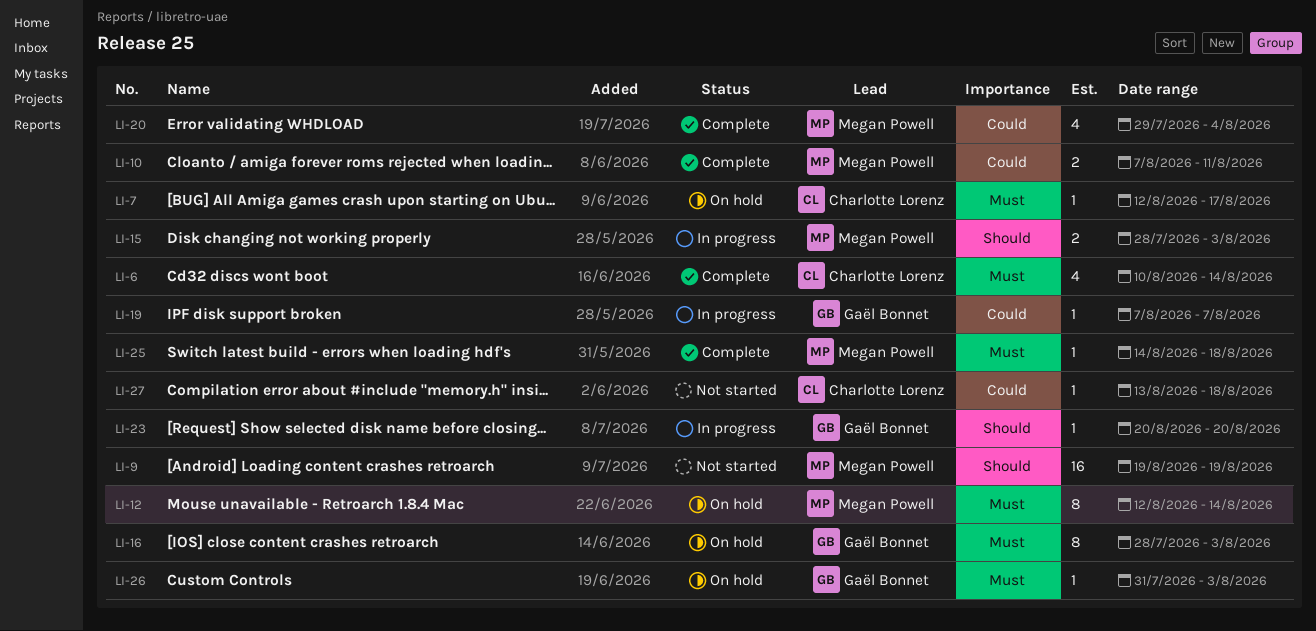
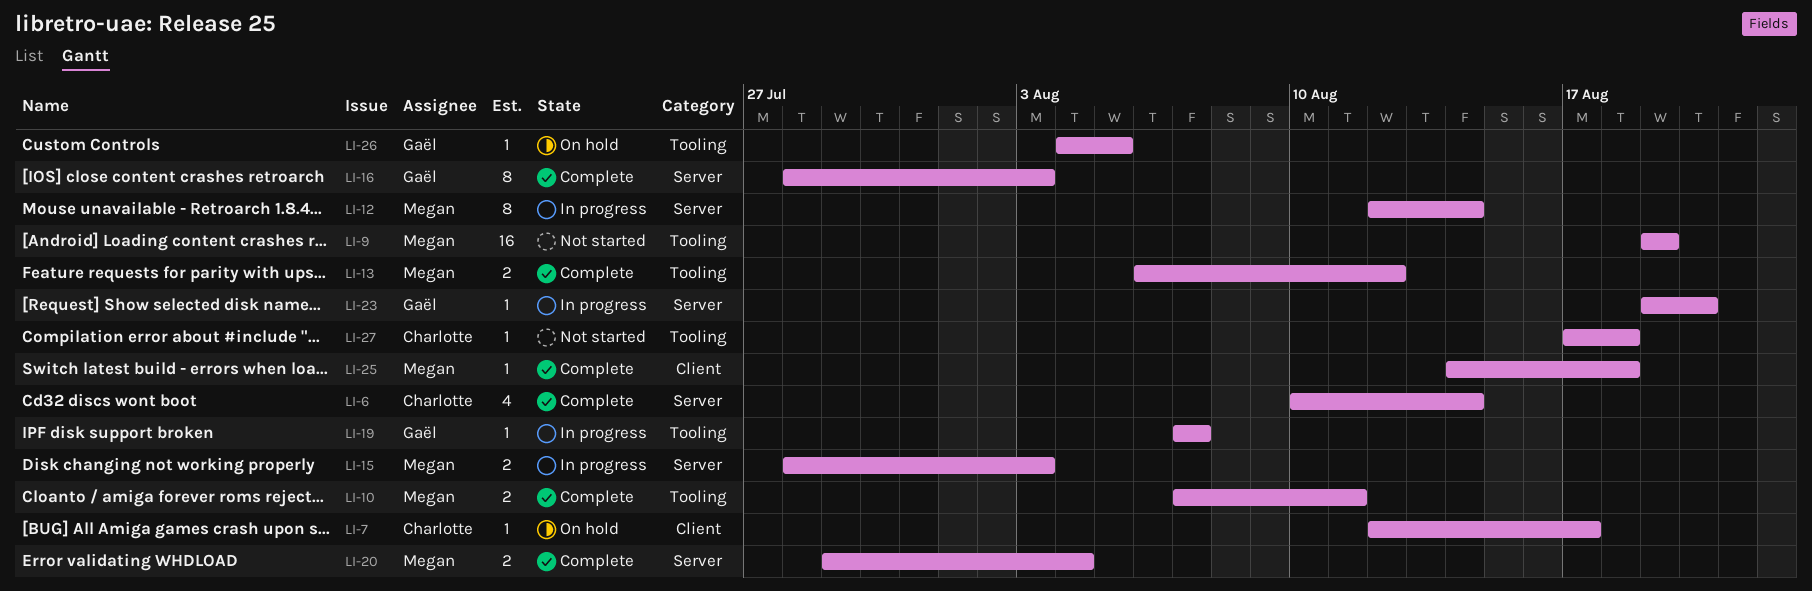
LI-12, status: On hold -> In progress
LI-13: none -> present
LI-16, status: On hold -> Complete
LI-20, estimate: 4 -> 2
LI-23, start: Aug 20 -> Aug 19
LI-26, start: Jul 31 -> Aug 4
LI-26, due: Aug 3 -> Aug 5
LI-27, start: Aug 13 -> Aug 17

